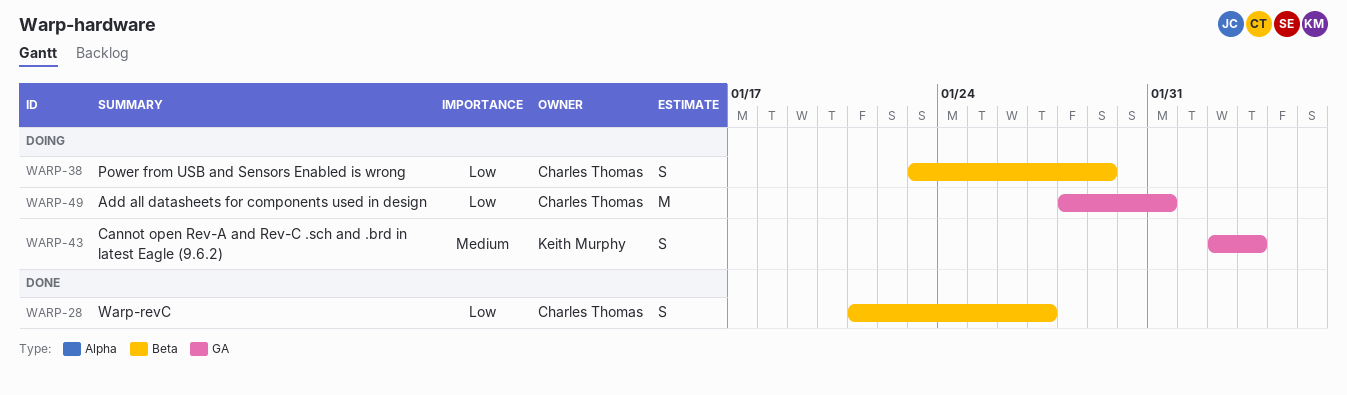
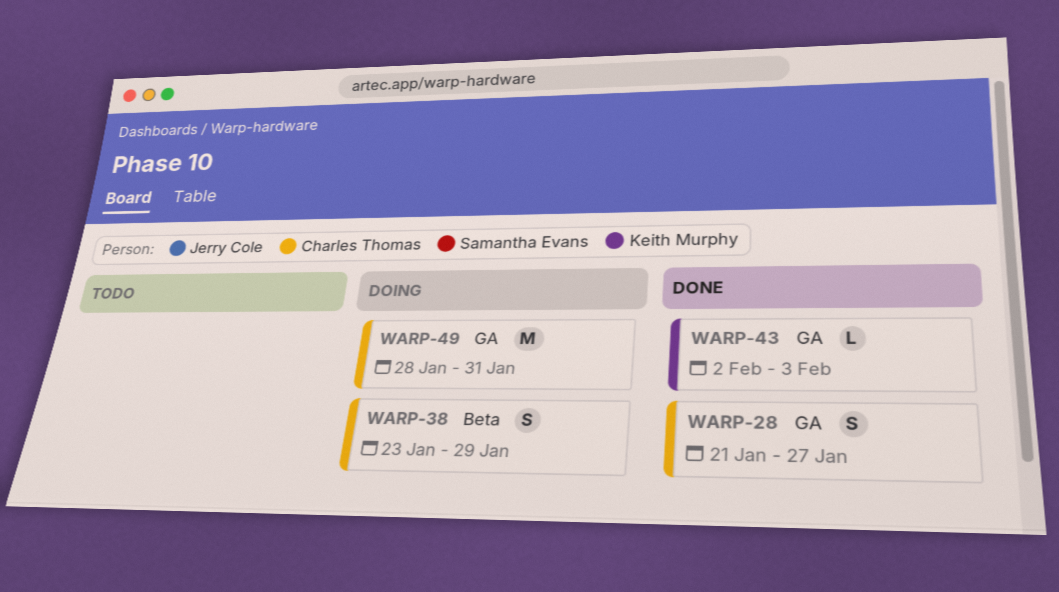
WARP-28, label: Beta -> GA
WARP-43, status: Doing -> Done
WARP-43, estimate: S -> L

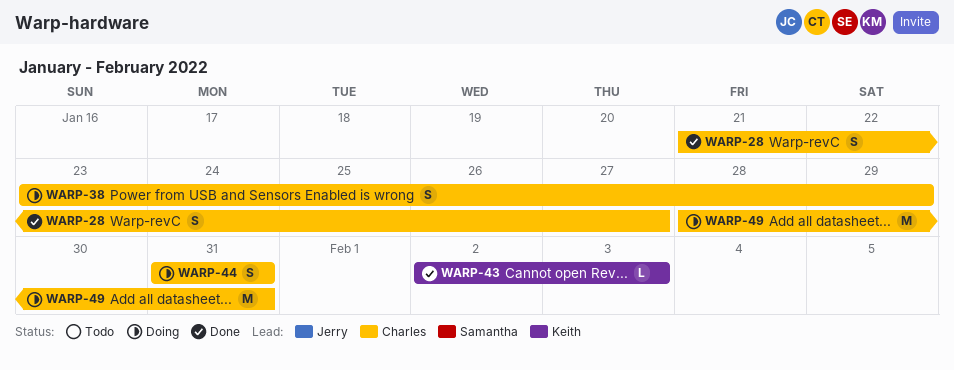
WARP-44: none -> present

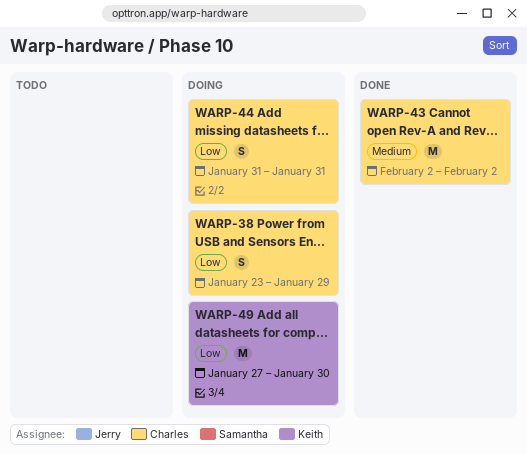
WARP-28: present -> none
WARP-43, owner: Keith -> Charles
WARP-43, estimate: L -> M
WARP-43, due: Feb 3 -> Feb 2
WARP-49, owner: Charles -> Keith
WARP-49, start: Jan 28 -> Jan 27
WARP-49, due: Jan 31 -> Jan 30

